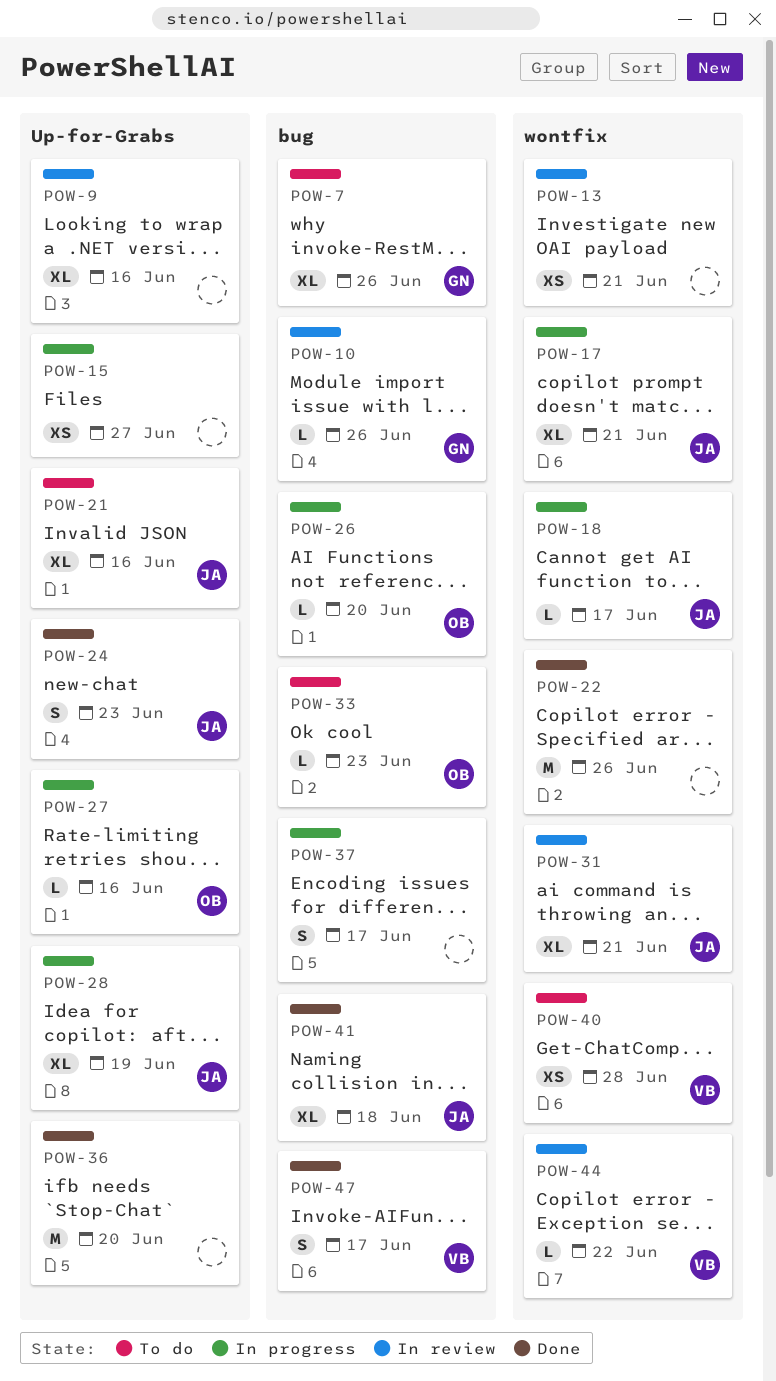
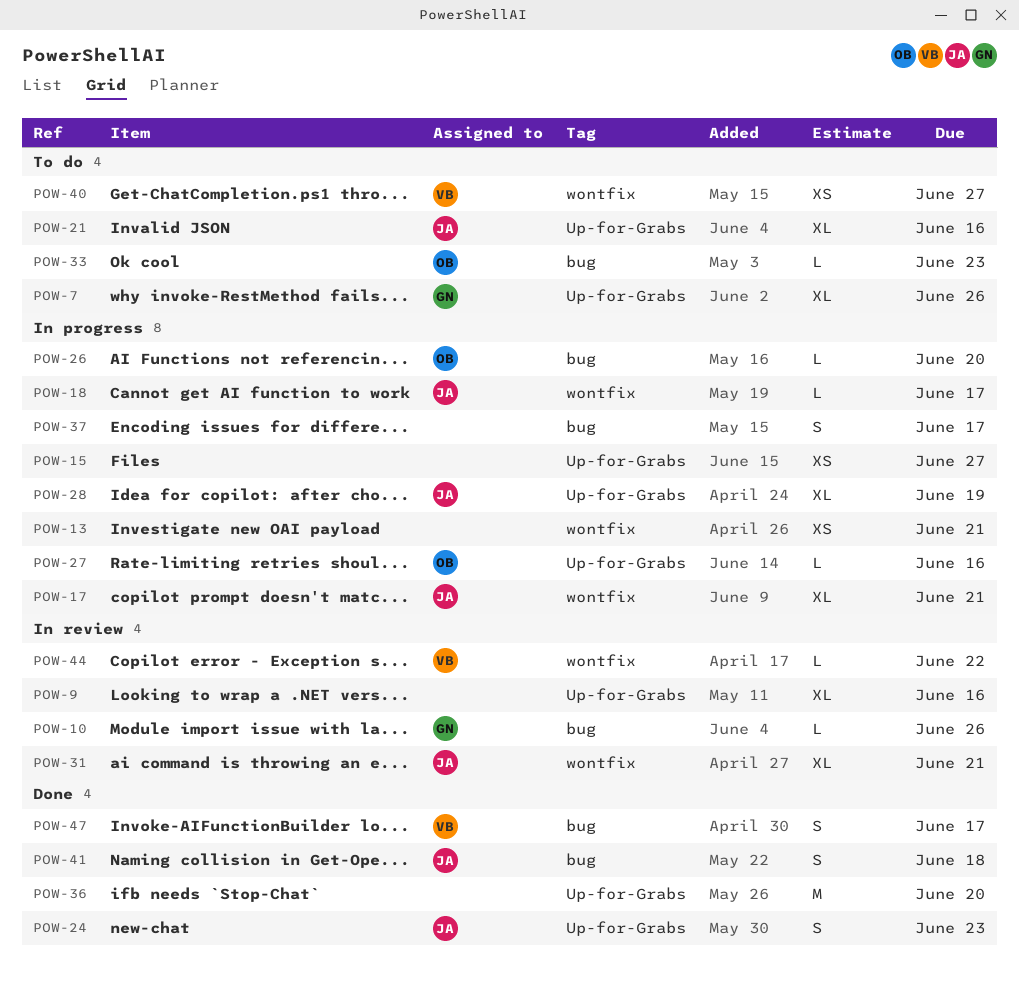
POW-7, label: bug -> Up-for-Grabs
POW-13, status: In review -> In progress
POW-22: present -> none
POW-40, due: Jun 28 -> Jun 27
POW-41, estimate: XL -> S

